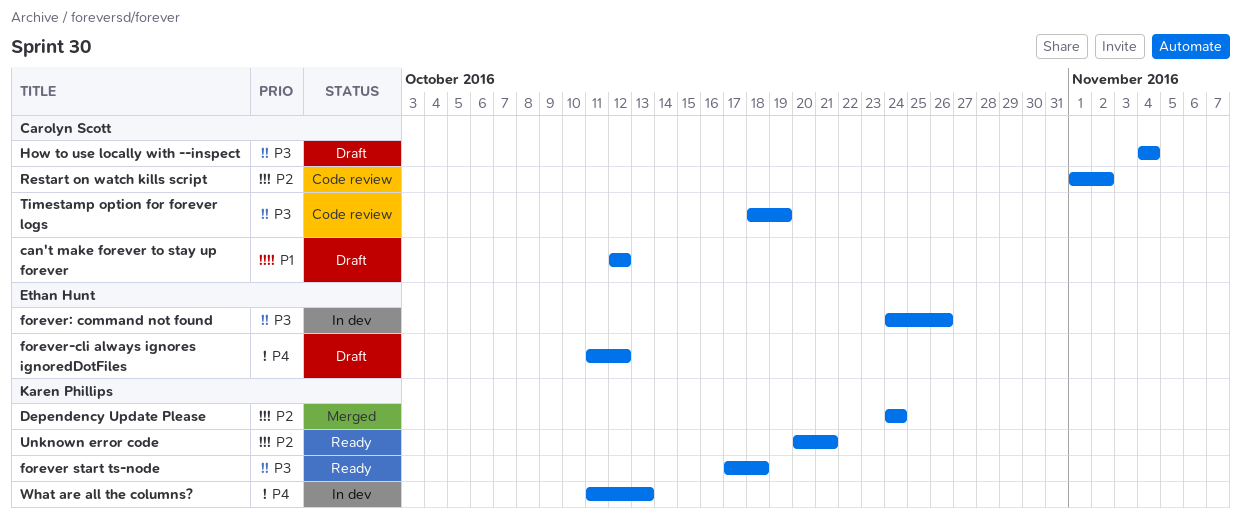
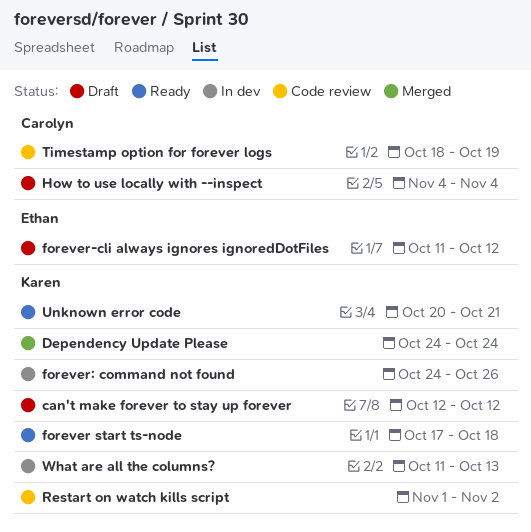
can't make forever to stay up forever, owner: Carolyn Scott -> Karen Phillips
forever: command not found, owner: Ethan Hunt -> Karen Phillips
Restart on watch kills script, owner: Carolyn Scott -> Karen Phillips

